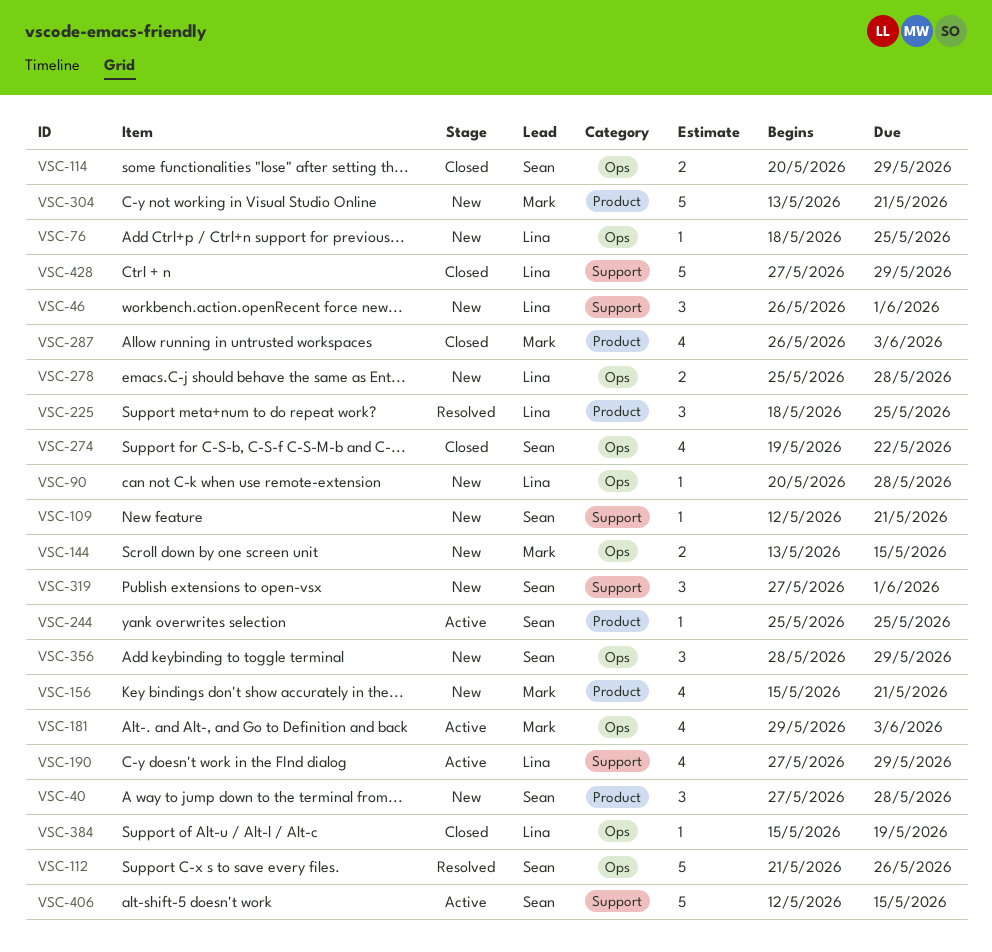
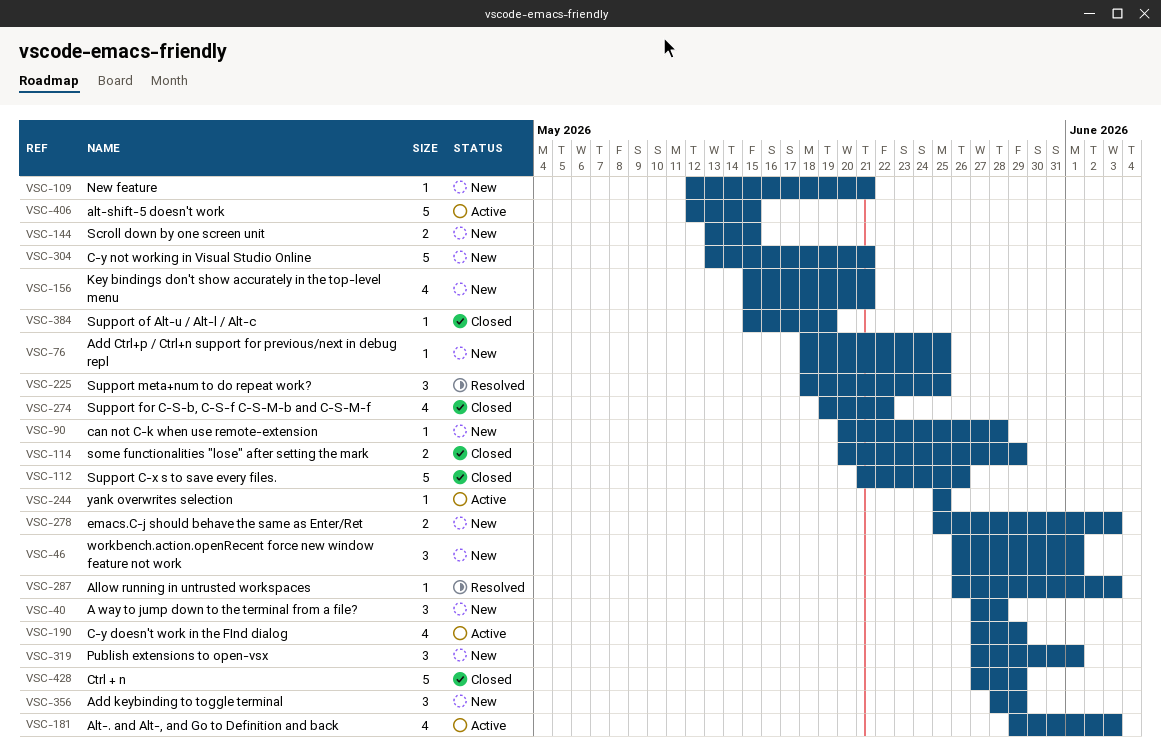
VSC-112, status: Resolved -> Closed
VSC-278, due: May 28 -> Jun 3
VSC-287, status: Closed -> Resolved
VSC-287, estimate: 4 -> 1

